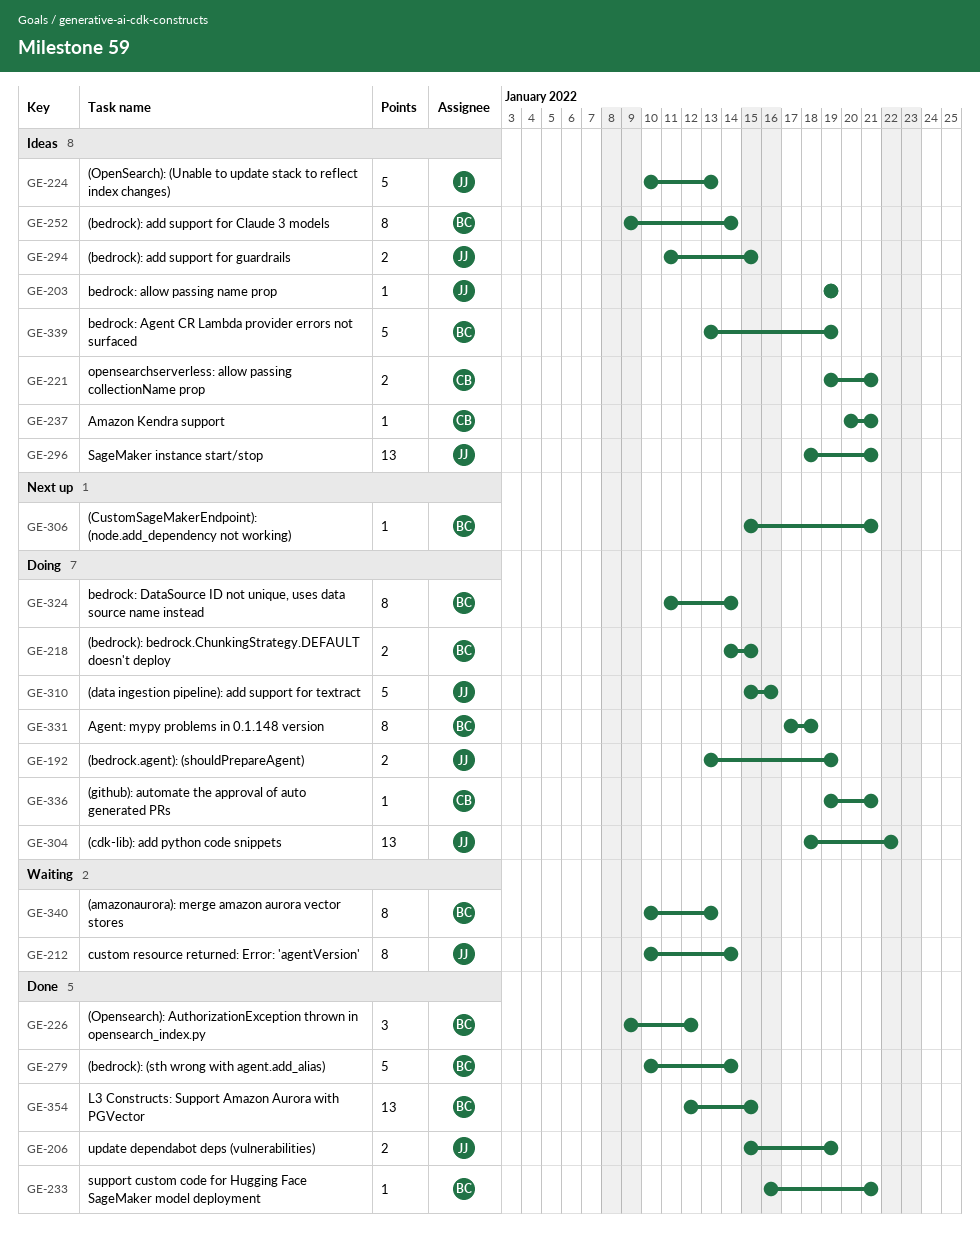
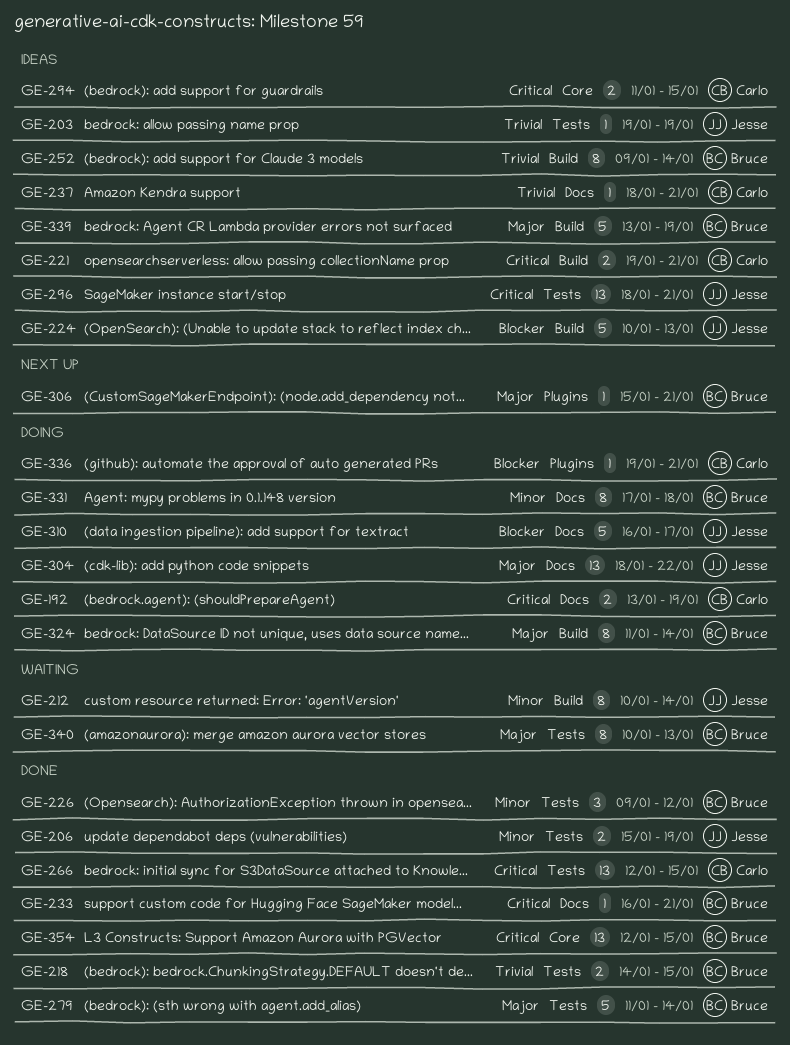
GE-192, owner: Jesse -> Carlo
GE-218, status: Doing -> Done
GE-237, start: Jan 20 -> Jan 18
GE-266: none -> present
GE-279, start: Jan 10 -> Jan 11
GE-294, owner: Jesse -> Carlo
GE-310, start: Jan 15 -> Jan 16
GE-310, due: Jan 16 -> Jan 17

